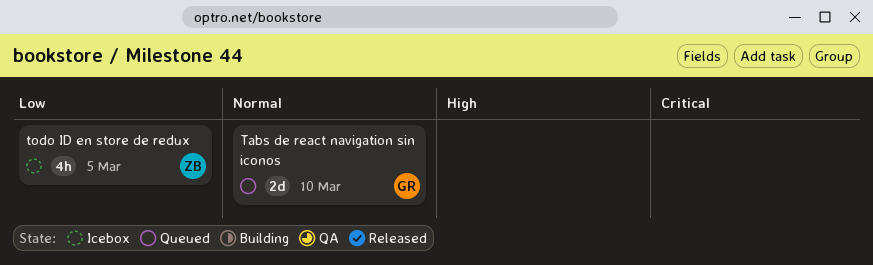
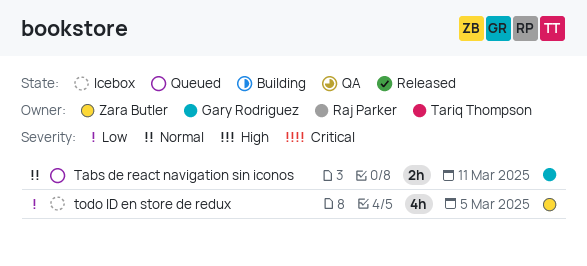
Tabs de react navigation sin iconos, estimate: 2d -> 2h
Tabs de react navigation sin iconos, due: Mar 10 -> Mar 11

